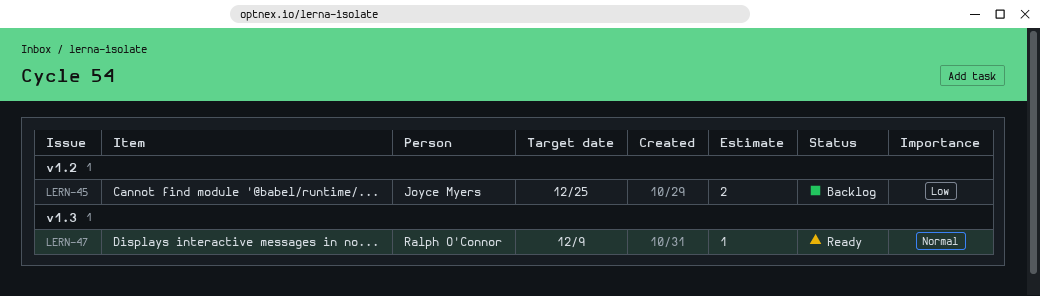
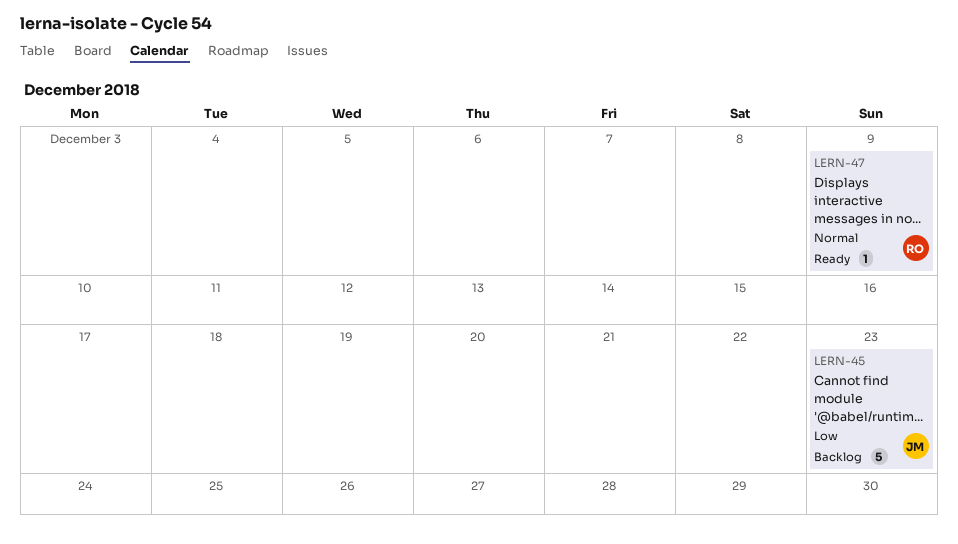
LERN-45, estimate: 2 -> 5
LERN-45, due: Dec 25 -> Dec 23

